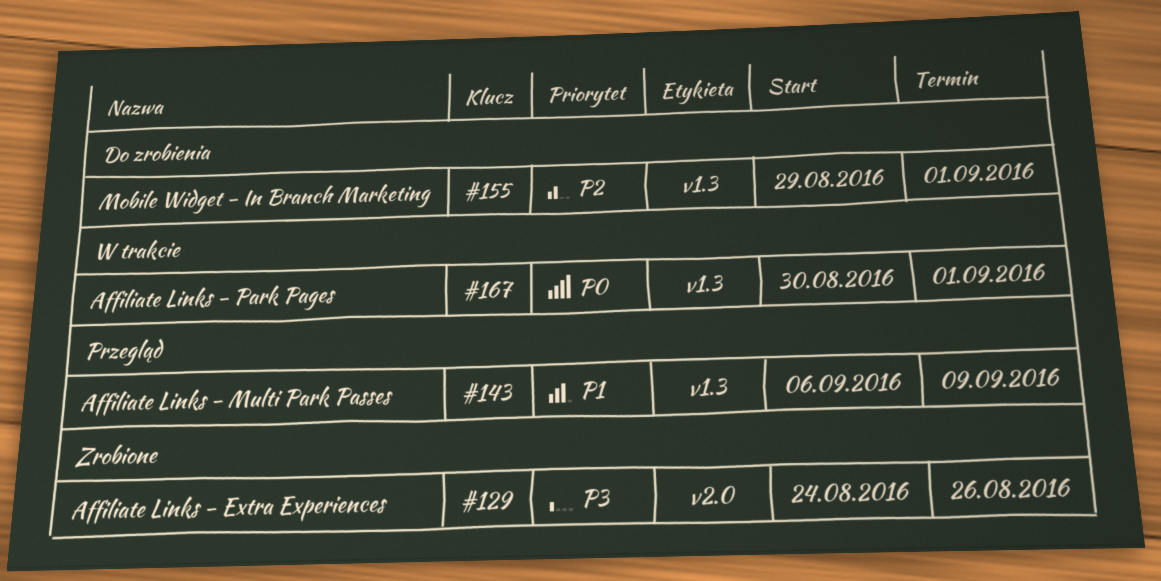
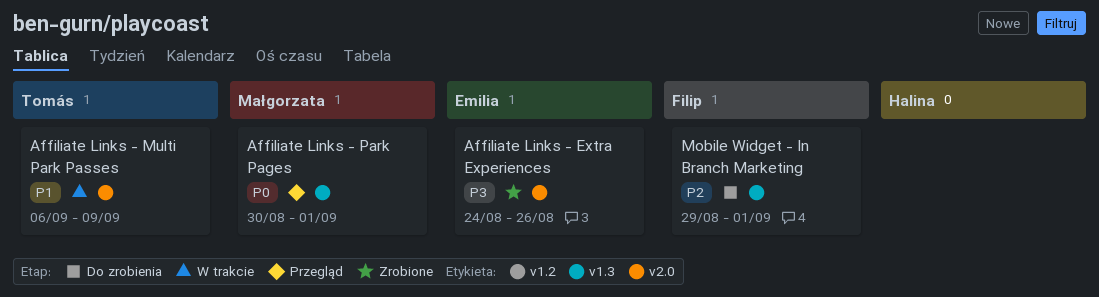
Affiliate Links - Multi Park Passes, status: Przegląd -> W trakcie
Affiliate Links - Multi Park Passes, label: v1.3 -> v2.0
Affiliate Links - Park Pages, status: W trakcie -> Przegląd

